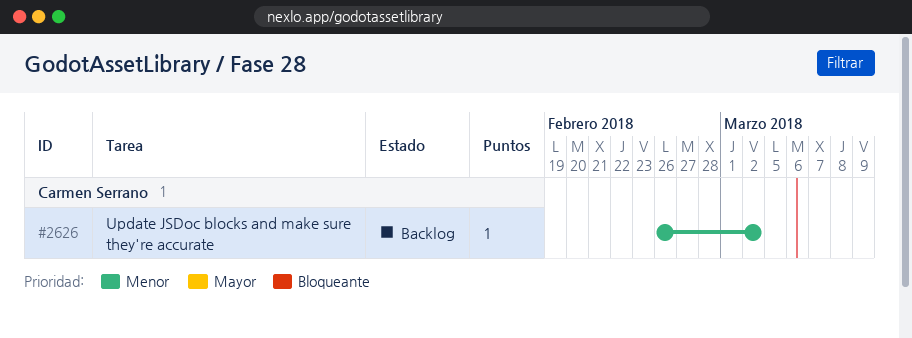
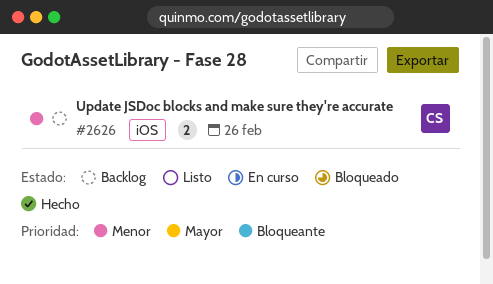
#2626, estimate: 1 -> 2
#2626, due: Mar 2 -> Feb 26

